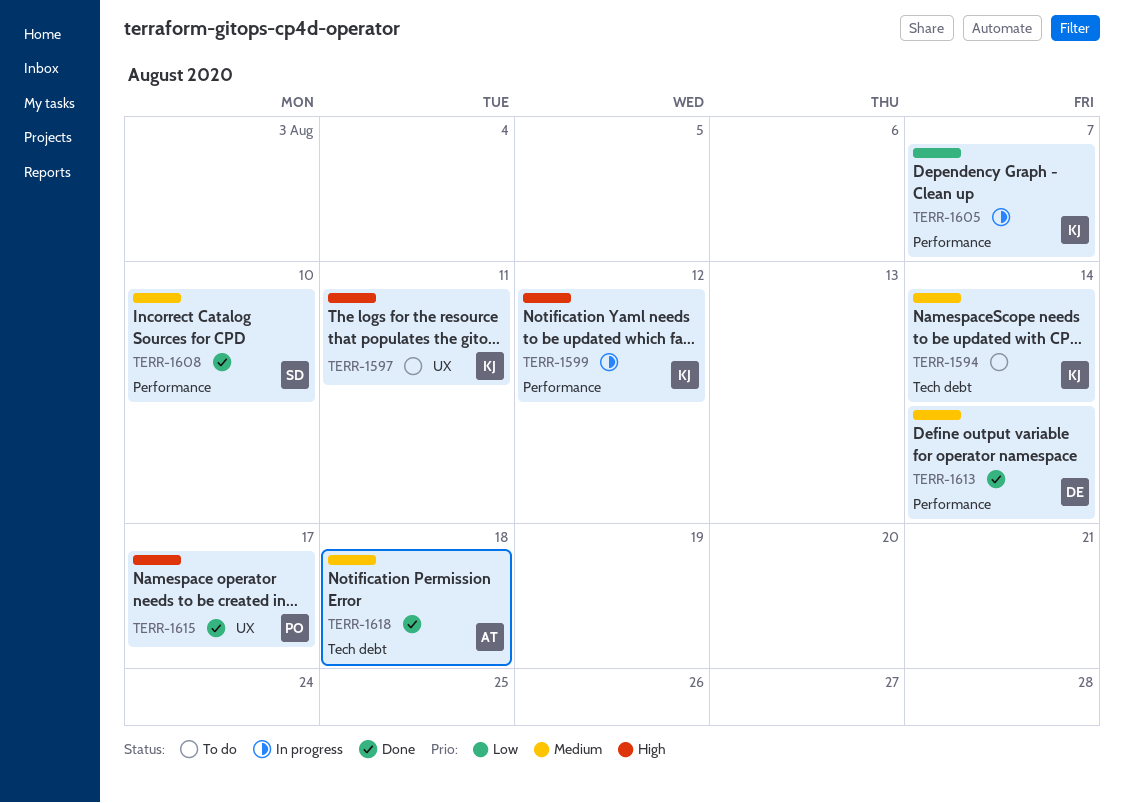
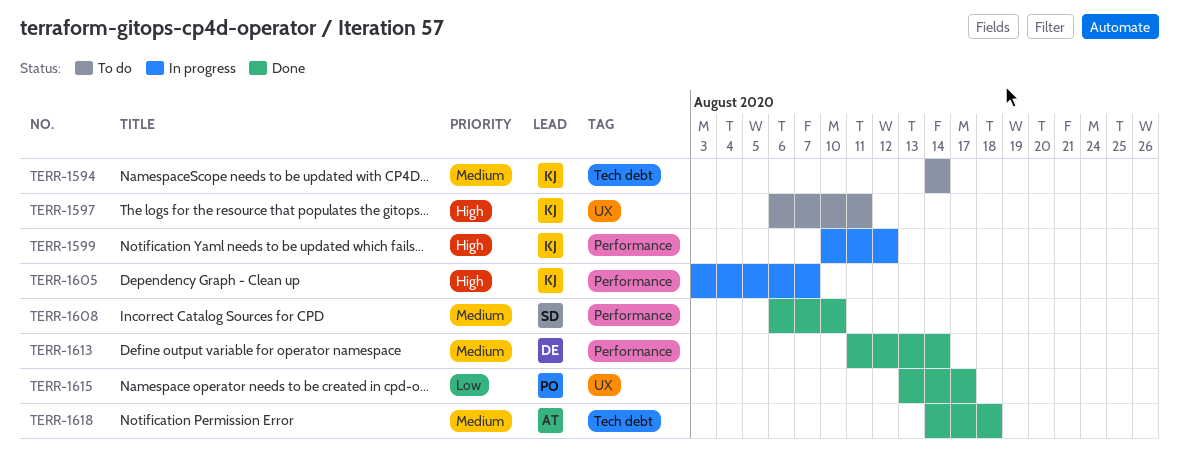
TERR-1605, priority: Low -> High
TERR-1615, priority: High -> Low

